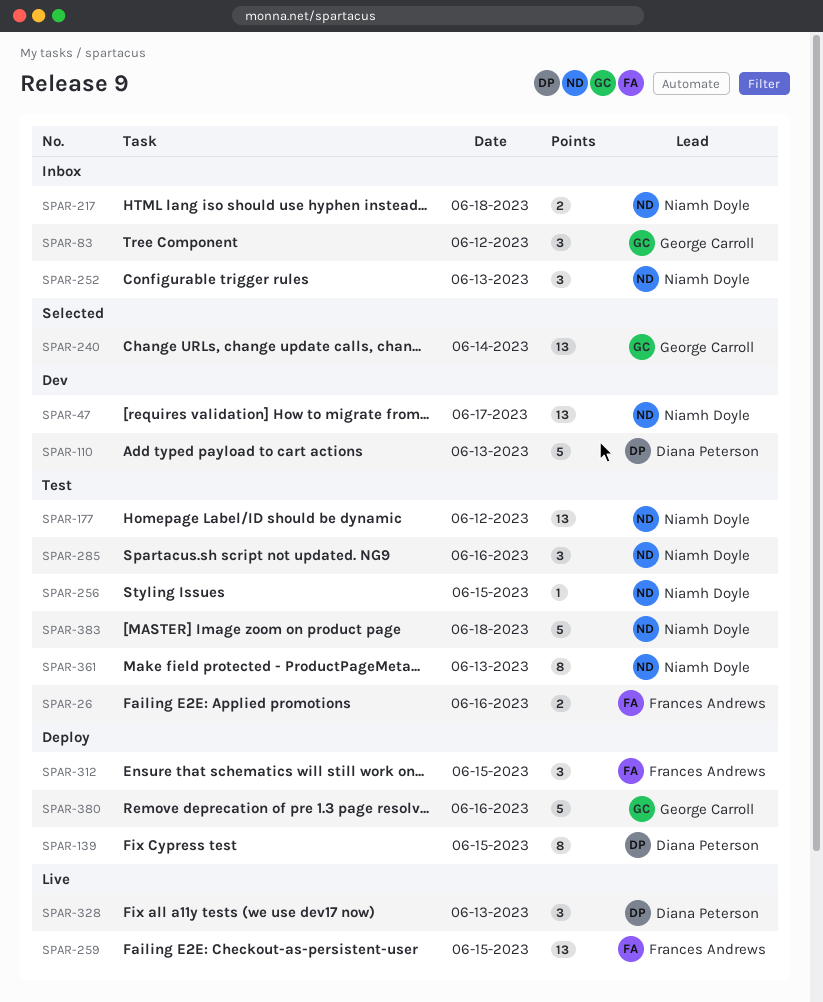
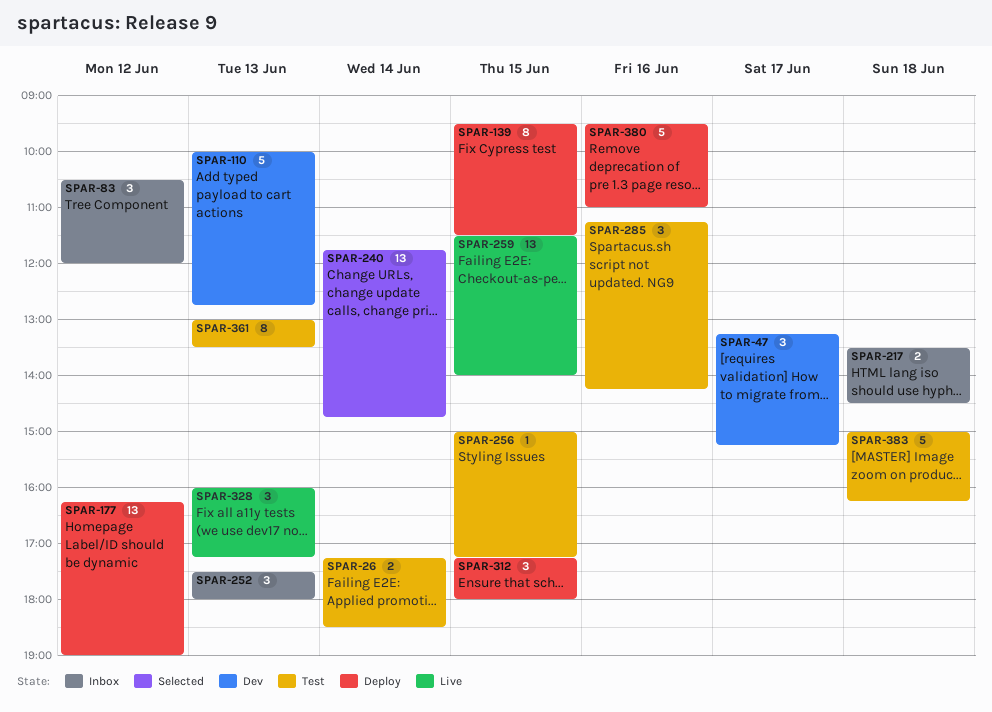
SPAR-26, day: Jun 16 -> Jun 14
SPAR-47, estimate: 13 -> 3
SPAR-177, status: Test -> Deploy

